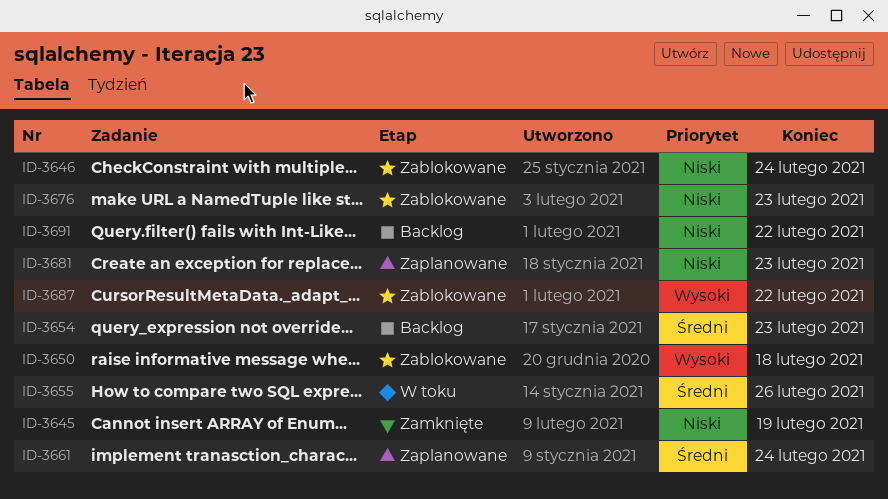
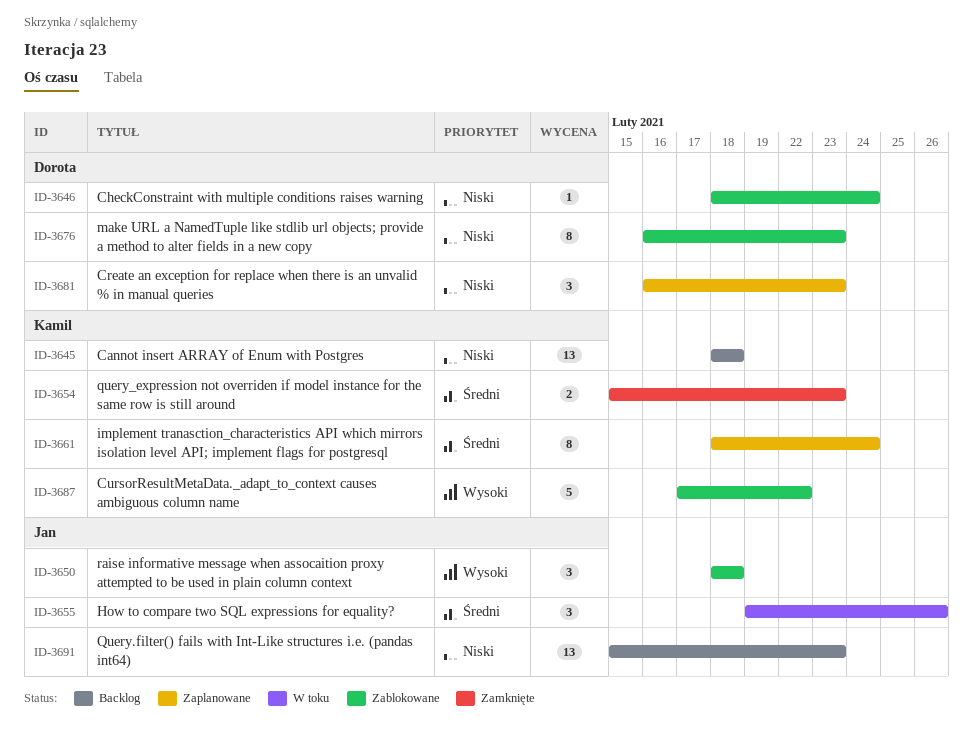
ID-3645, status: Zamknięte -> Backlog
ID-3645, due: Feb 19 -> Feb 18
ID-3654, status: Backlog -> Zamknięte
ID-3691, due: Feb 22 -> Feb 23

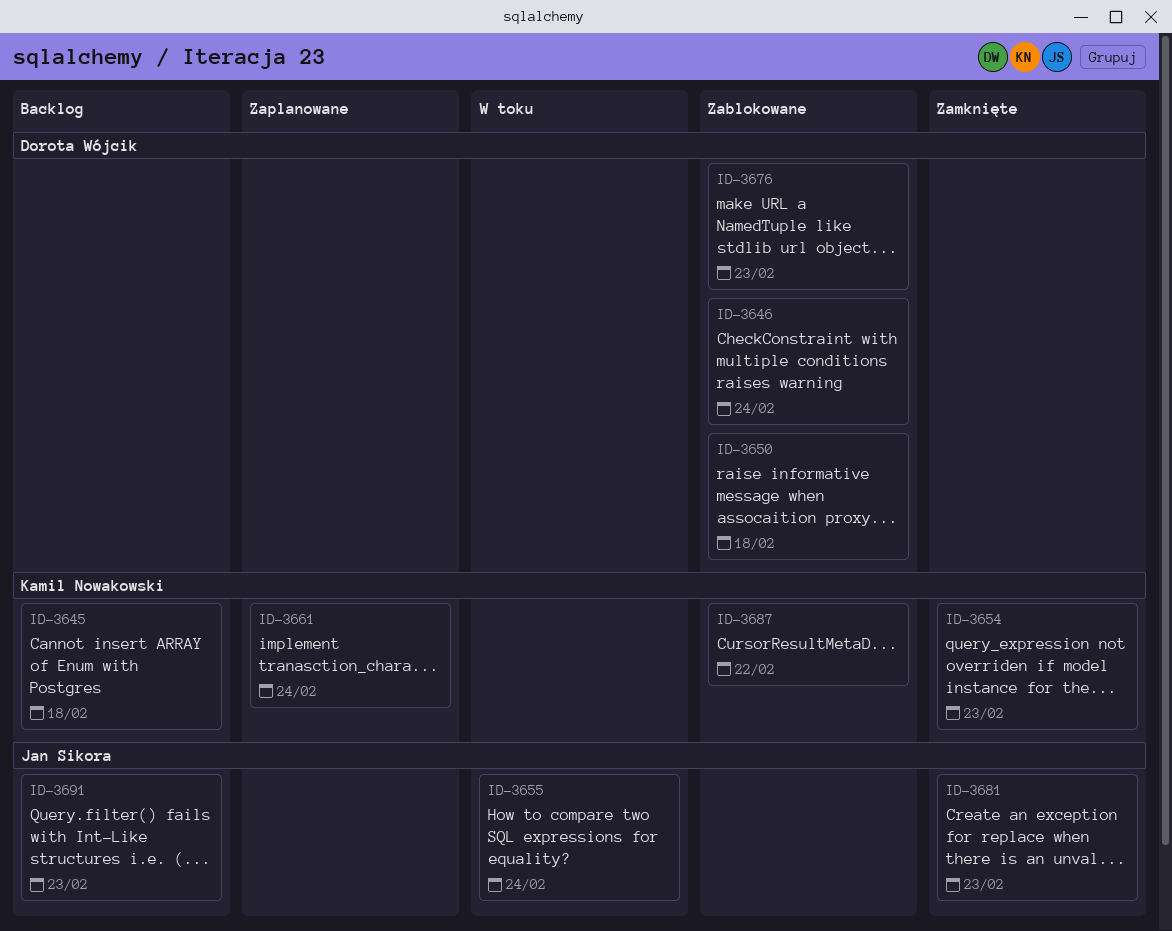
ID-3650, owner: Jan Sikora -> Dorota Wójcik
ID-3655, due: Feb 26 -> Feb 24
ID-3681, status: Zaplanowane -> Zamknięte
ID-3681, owner: Dorota Wójcik -> Jan Sikora

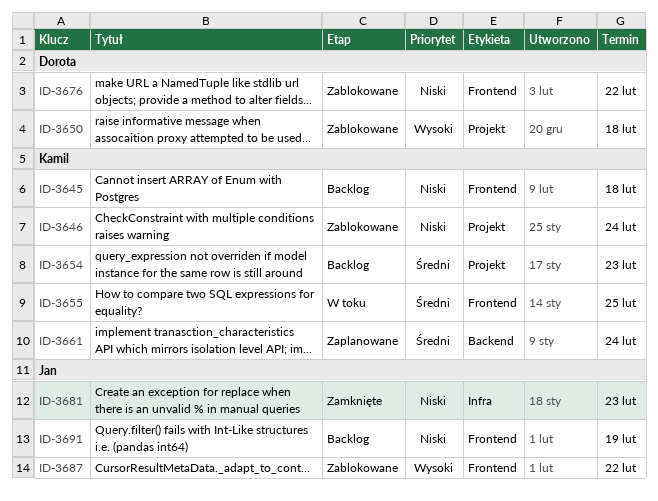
ID-3646, owner: Dorota Wójcik -> Kamil Nowakowski
ID-3654, status: Zamknięte -> Backlog
ID-3655, owner: Jan Sikora -> Kamil Nowakowski
ID-3655, due: Feb 24 -> Feb 25
ID-3676, due: Feb 23 -> Feb 22
ID-3687, owner: Kamil Nowakowski -> Jan Sikora
ID-3691, due: Feb 23 -> Feb 19

